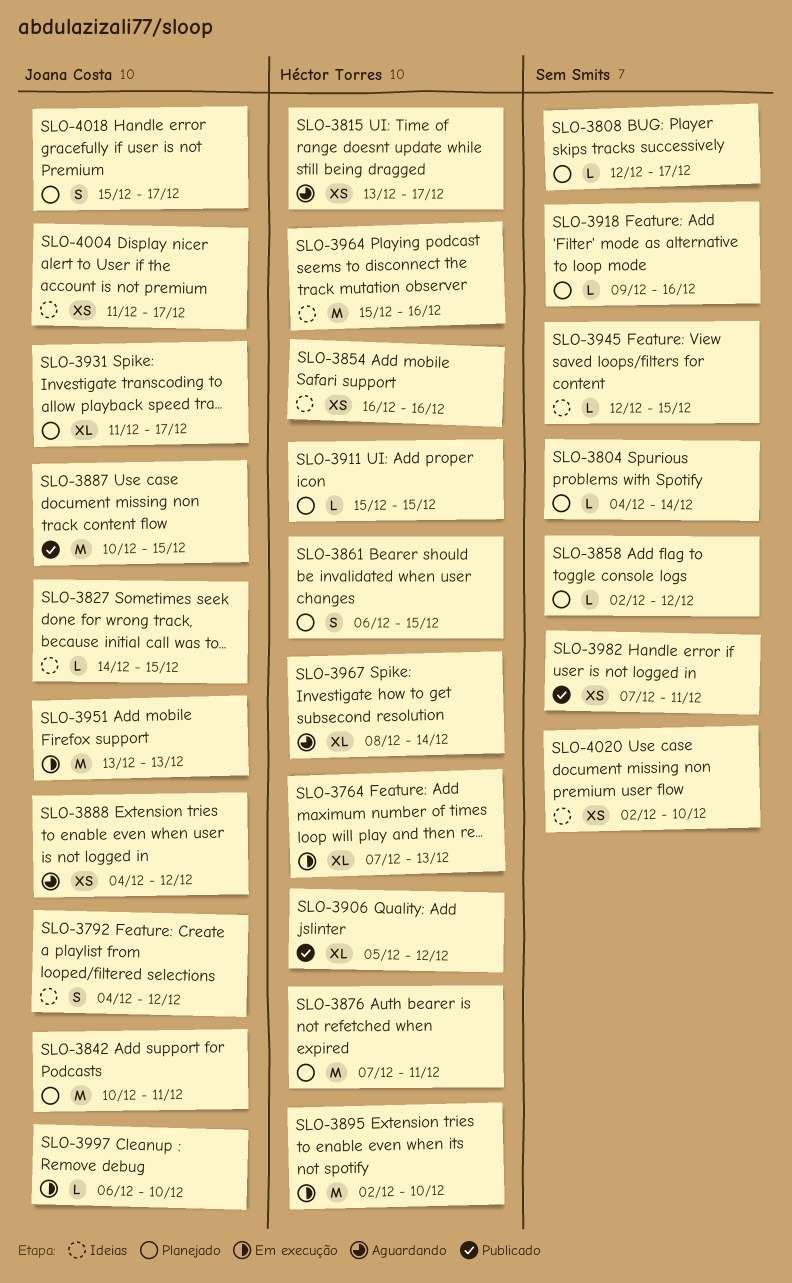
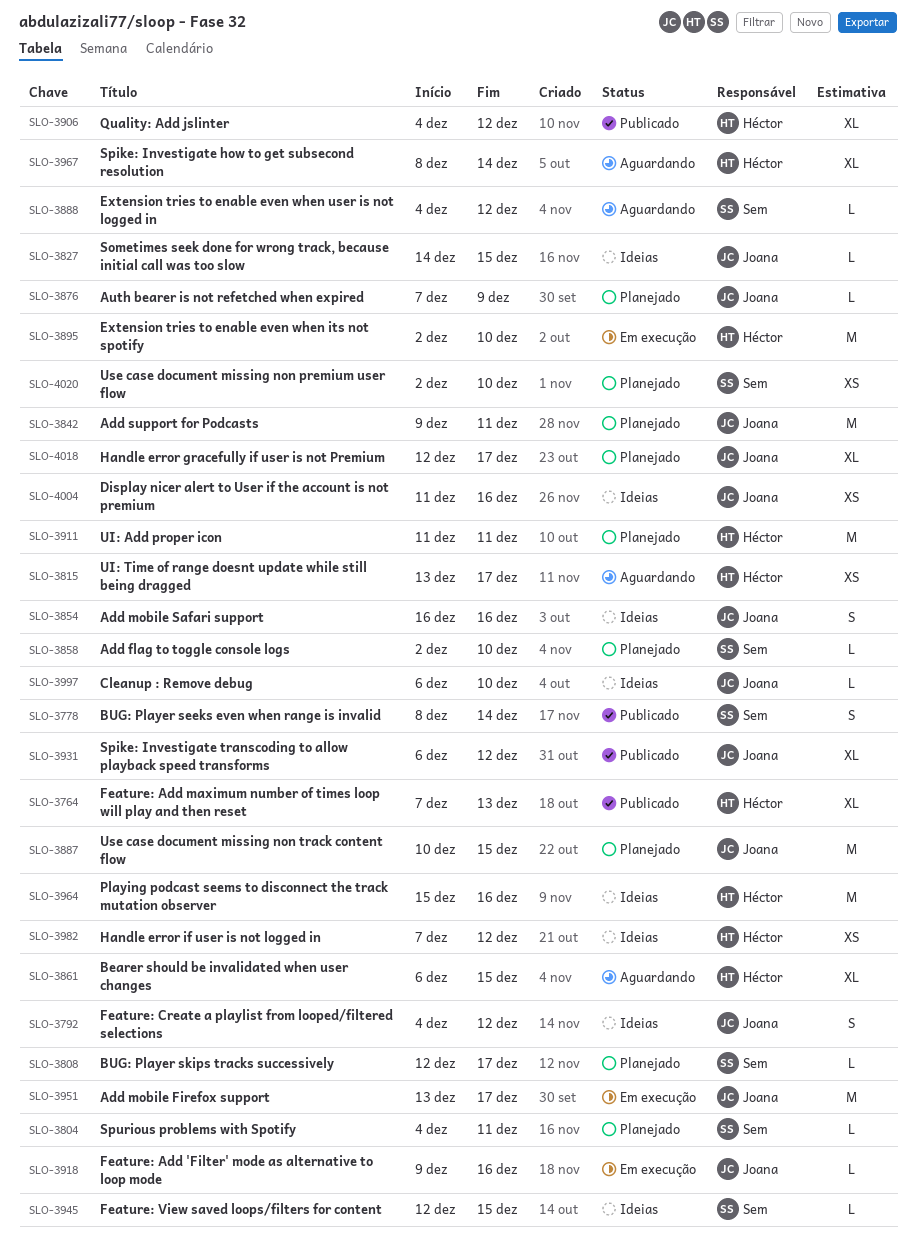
SLO-3764, status: Em execução -> Publicado
SLO-3778: none -> present
SLO-3804, due: Dec 14 -> Dec 11
SLO-3842, start: Dec 10 -> Dec 9
SLO-3854, owner: Héctor Torres -> Joana Costa
SLO-3854, estimate: XS -> S
SLO-3858, due: Dec 12 -> Dec 10
SLO-3861, status: Planejado -> Aguardando
SLO-3861, estimate: S -> XL
SLO-3876, owner: Héctor Torres -> Joana Costa
SLO-3876, estimate: M -> L
SLO-3876, due: Dec 11 -> Dec 9
SLO-3887, status: Publicado -> Planejado
SLO-3888, owner: Joana Costa -> Sem Smits
SLO-3888, estimate: XS -> L
SLO-3906, start: Dec 5 -> Dec 4
SLO-3911, estimate: L -> M
SLO-3911, start: Dec 15 -> Dec 11
SLO-3911, due: Dec 15 -> Dec 11
SLO-3918, status: Planejado -> Em execução
SLO-3918, owner: Sem Smits -> Joana Costa
SLO-3931, status: Planejado -> Publicado
SLO-3931, start: Dec 11 -> Dec 6
SLO-3931, due: Dec 17 -> Dec 12
SLO-3951, due: Dec 13 -> Dec 17
SLO-3982, status: Publicado -> Ideias
SLO-3982, owner: Sem Smits -> Héctor Torres
SLO-3982, due: Dec 11 -> Dec 12
SLO-3997, status: Em execução -> Ideias
SLO-4004, due: Dec 17 -> Dec 16
SLO-4018, estimate: S -> XL
SLO-4018, start: Dec 15 -> Dec 12
SLO-4020, status: Ideias -> Planejado

